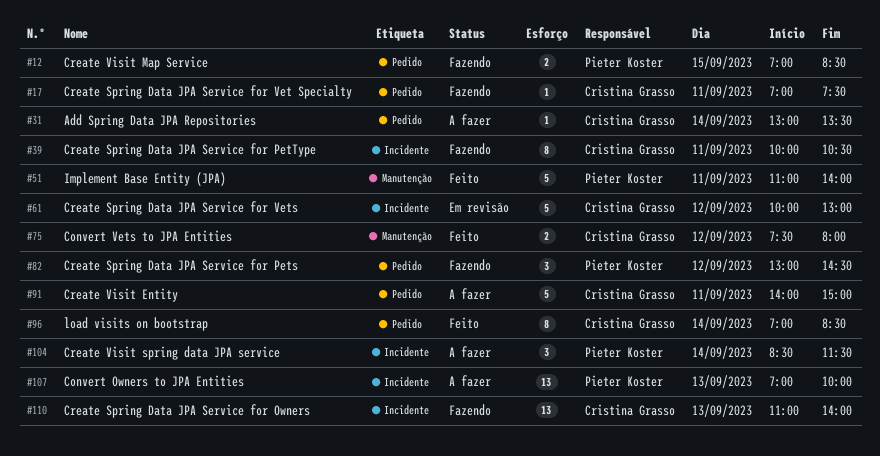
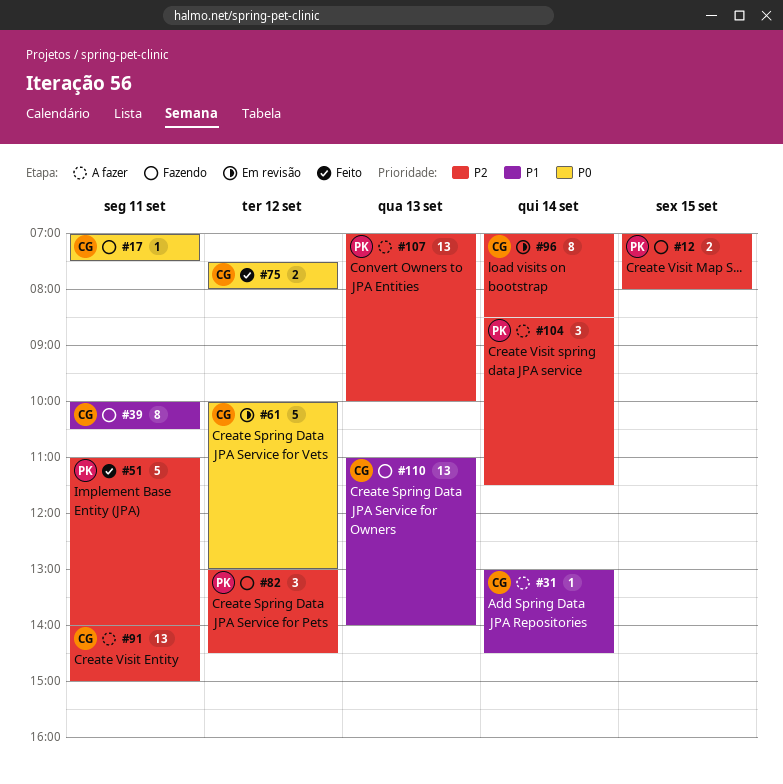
#12, ends: 08:30 -> 08:00
#31, ends: 13:30 -> 14:30
#91, estimate: 5 -> 13
#96, status: Feito -> Em revisão

